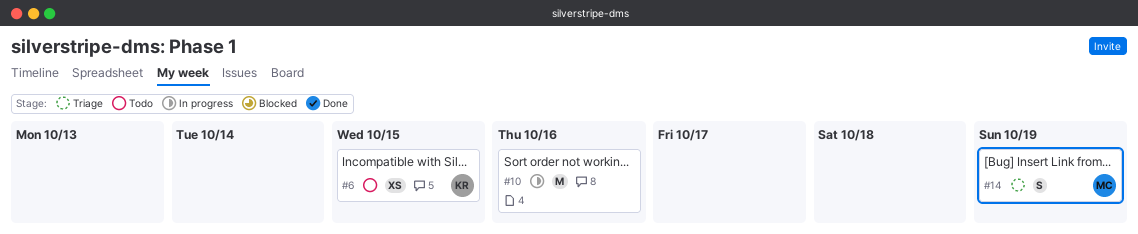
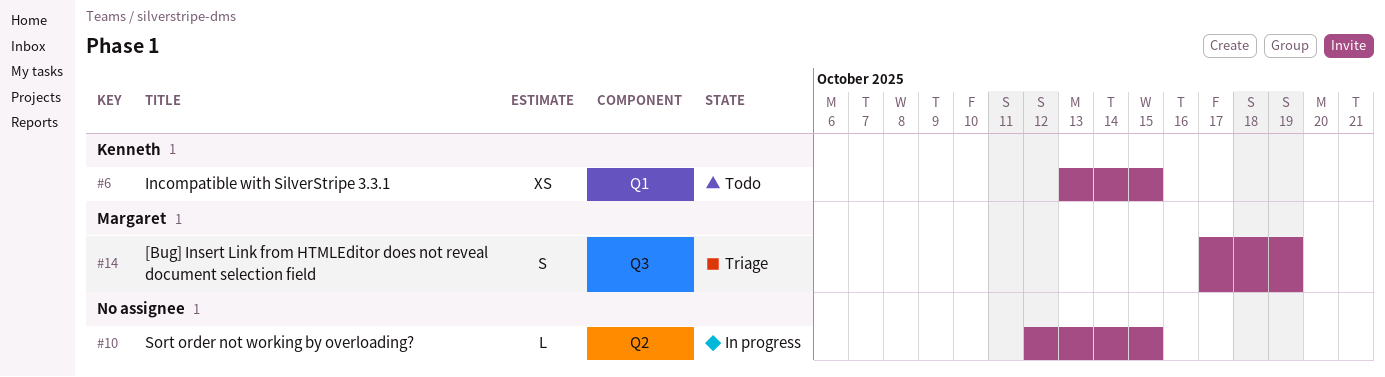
#10, estimate: M -> L
#10, due: Oct 16 -> Oct 15

